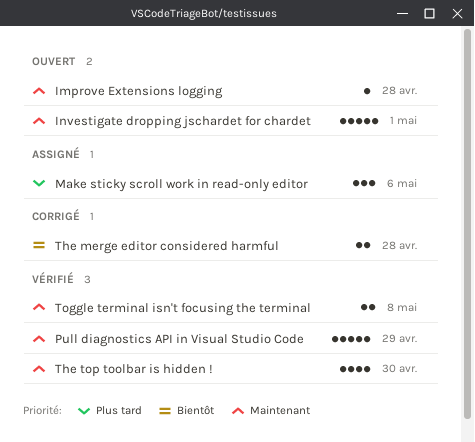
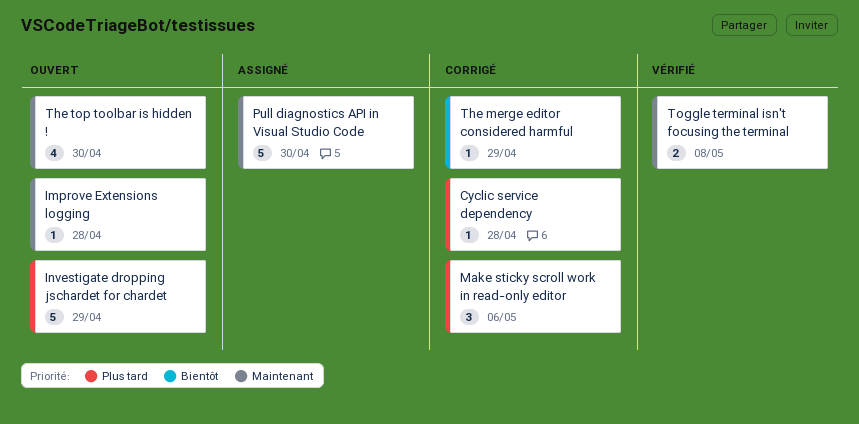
Cyclic service dependency: none -> present
Investigate dropping jschardet for chardet, priority: Maintenant -> Plus tard
Investigate dropping jschardet for chardet, due: May 1 -> Apr 29
Make sticky scroll work in read-only editor, status: Assigné -> Corrigé
Pull diagnostics API in Visual Studio Code, status: Vérifié -> Assigné
Pull diagnostics API in Visual Studio Code, due: Apr 29 -> Apr 30
The merge editor considered harmful, estimate: 2 -> 1
The merge editor considered harmful, due: Apr 28 -> Apr 29
The top toolbar is hidden !, status: Vérifié -> Ouvert

